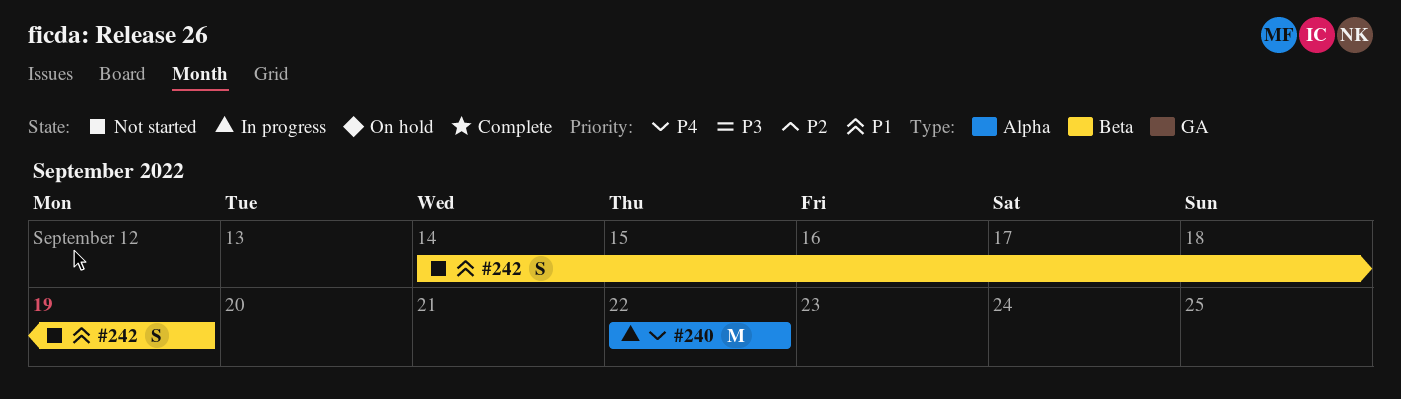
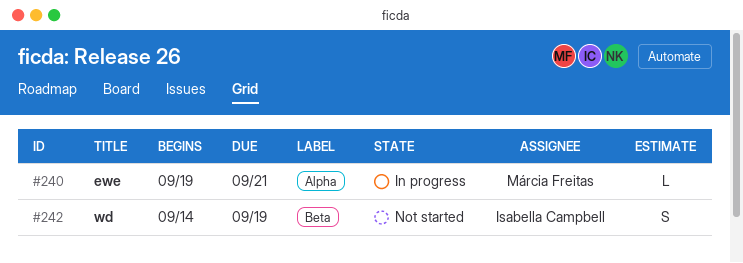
#240, estimate: M -> L
#240, start: Sep 22 -> Sep 19
#240, due: Sep 22 -> Sep 21

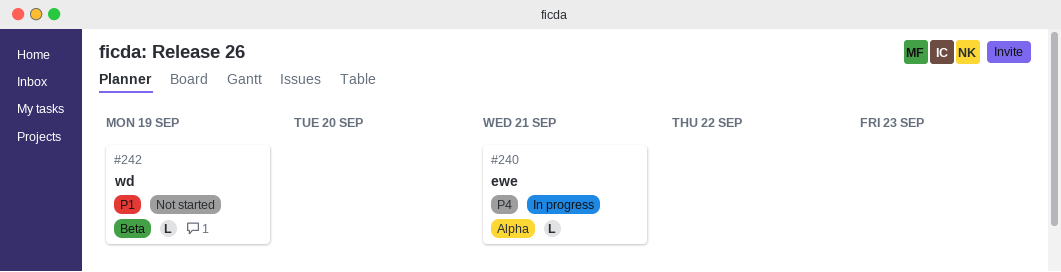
#242, estimate: S -> L

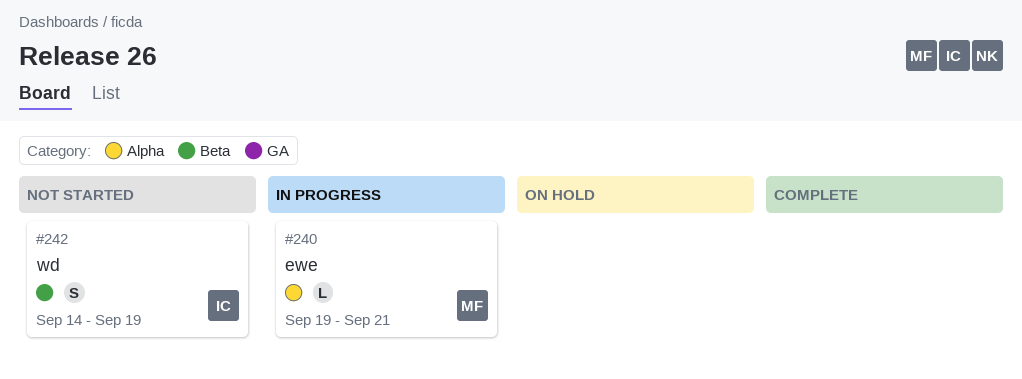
#242, estimate: L -> S

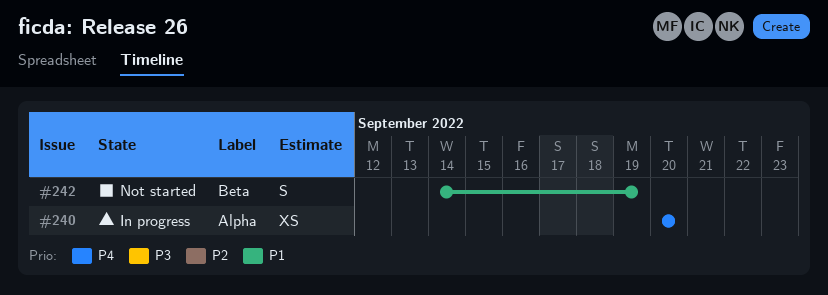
#240, estimate: L -> XS
#240, start: Sep 19 -> Sep 20
#240, due: Sep 21 -> Sep 20

